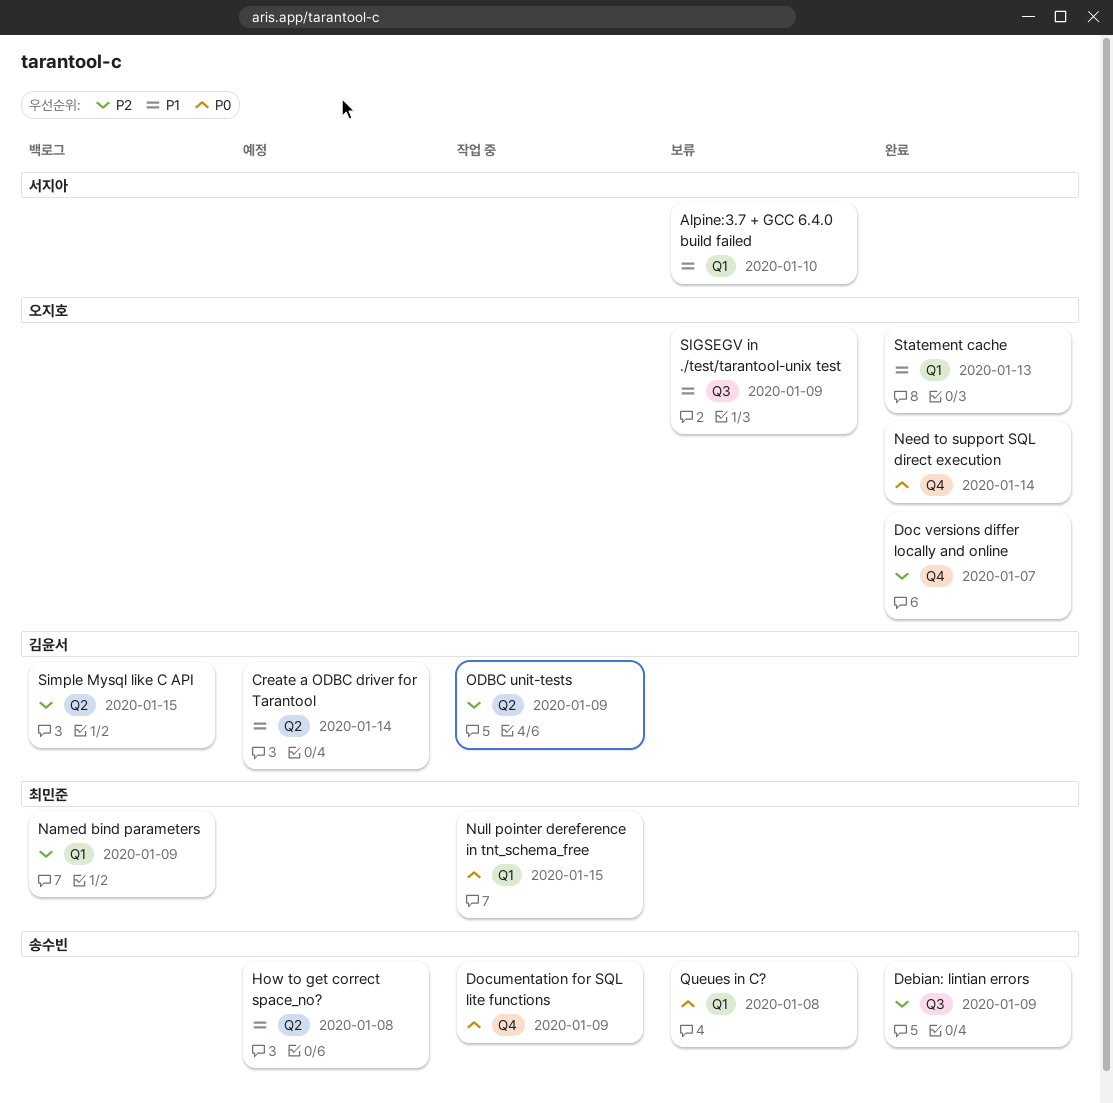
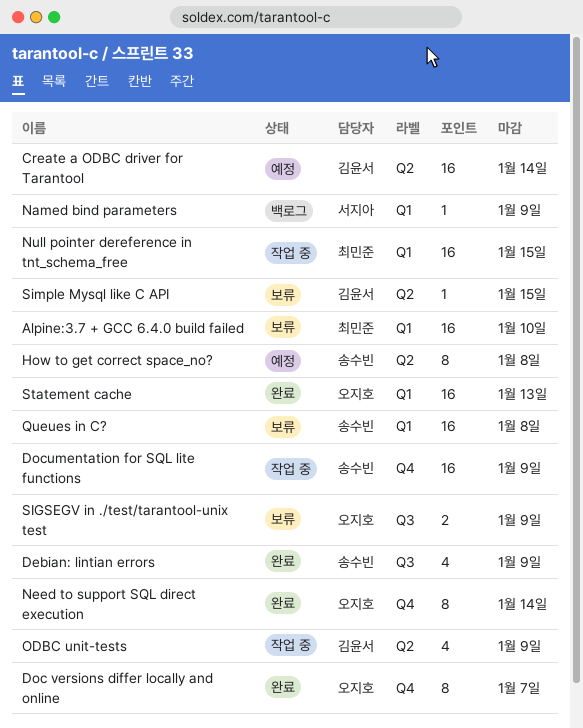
Alpine:3.7 + GCC 6.4.0 build failed, owner: 서지아 -> 최민준
Named bind parameters, owner: 최민준 -> 서지아
Simple Mysql like C API, status: 백로그 -> 보류

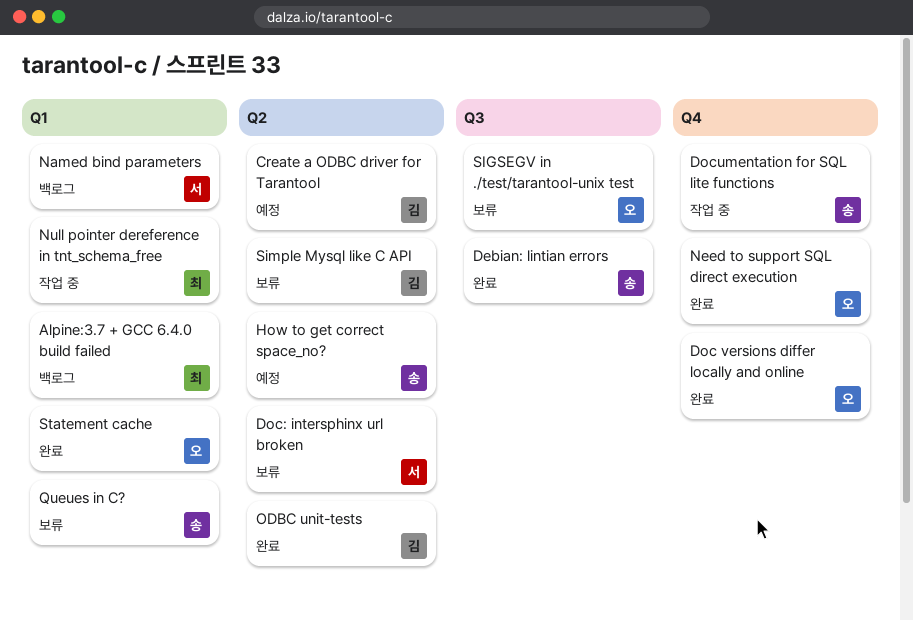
Alpine:3.7 + GCC 6.4.0 build failed, status: 보류 -> 백로그
Doc: intersphinx url broken: none -> present
ODBC unit-tests, status: 작업 중 -> 완료

